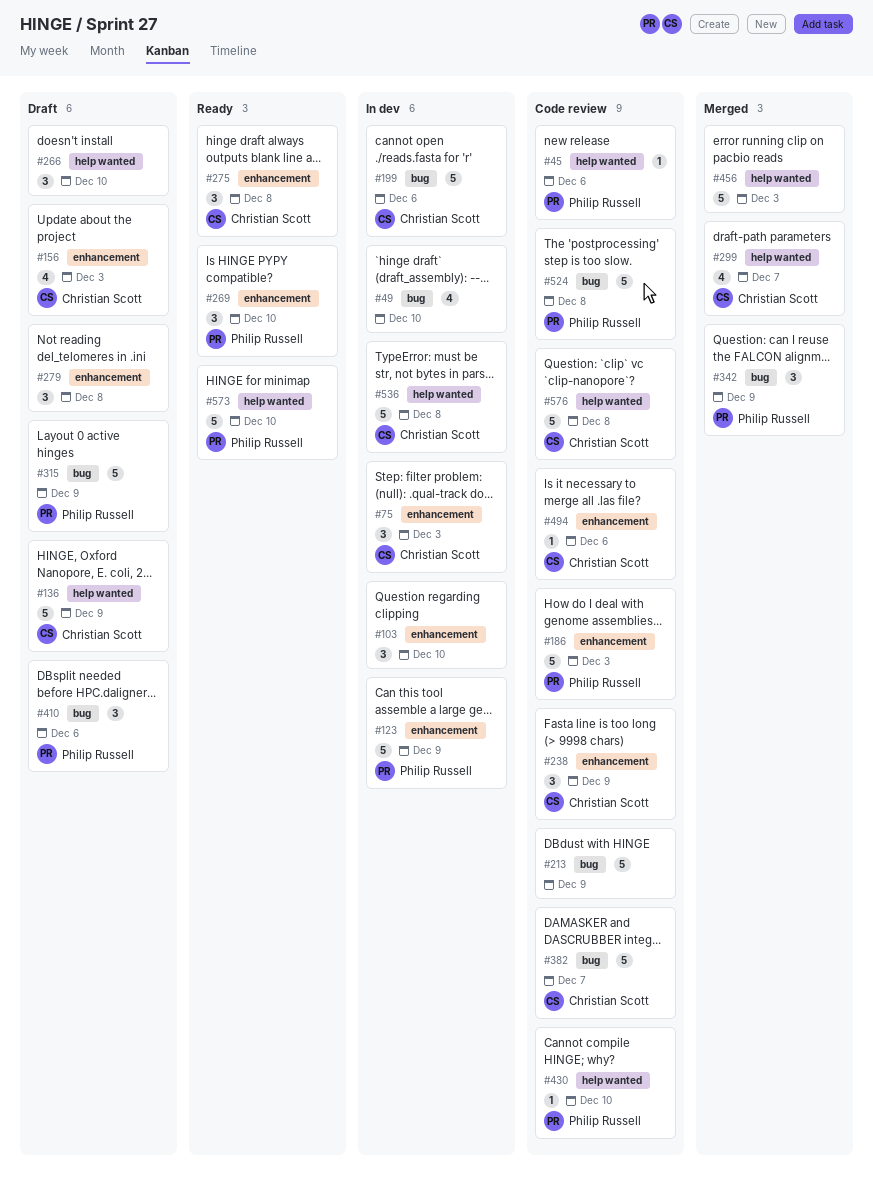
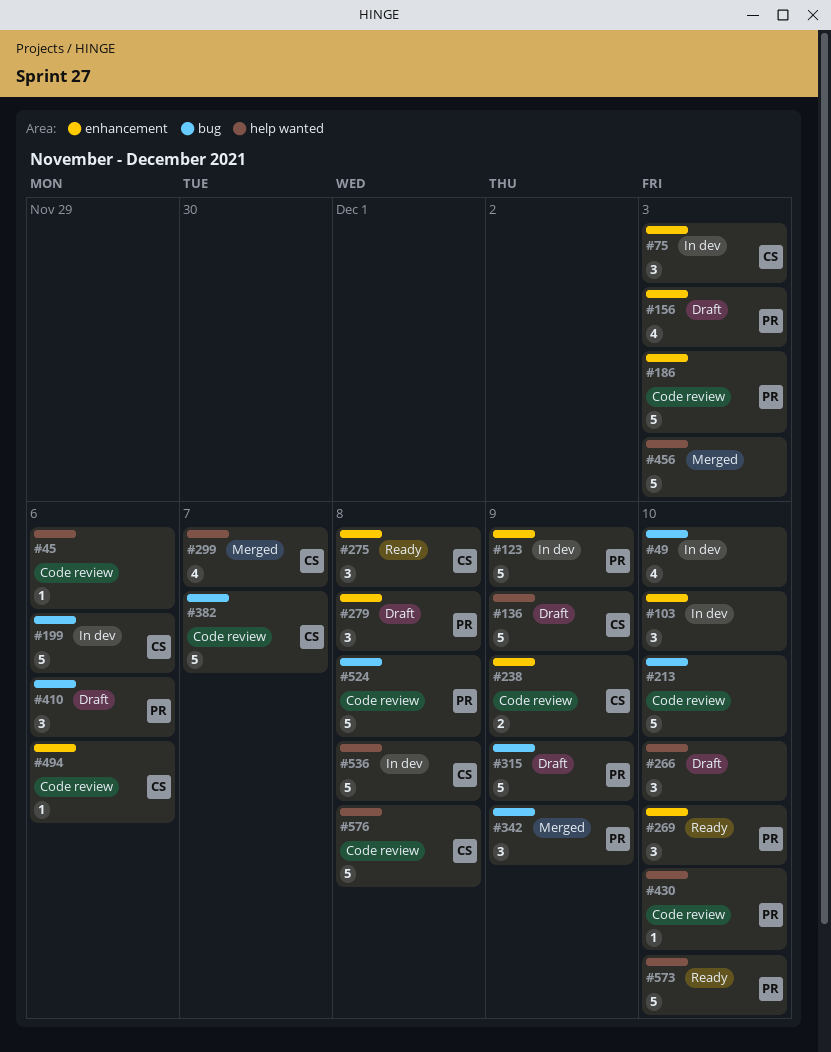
#45, owner: Philip Russell -> none
#156, owner: Christian Scott -> Philip Russell
#213, due: Dec 9 -> Dec 10
#238, estimate: 3 -> 2
#279, owner: none -> Philip Russell

